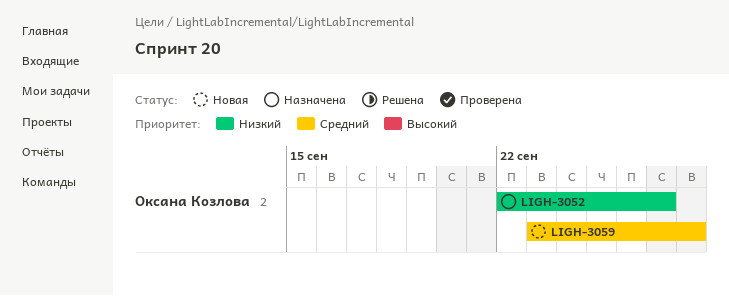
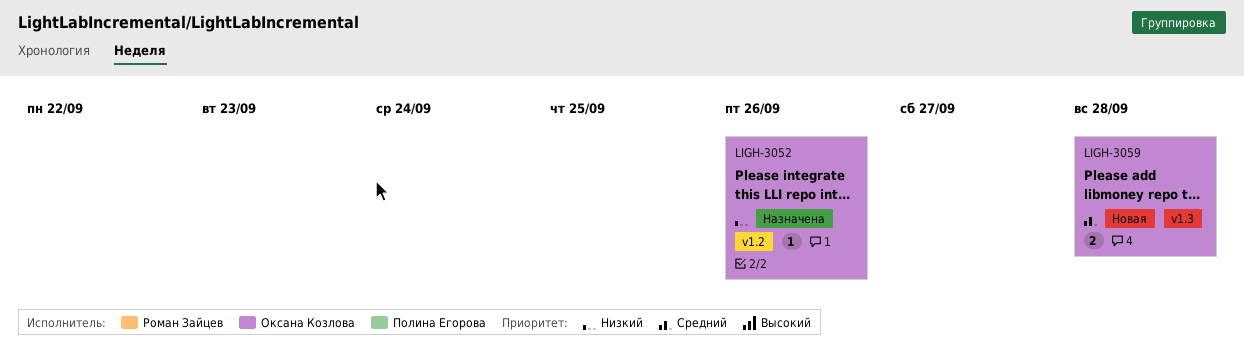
LIGH-3052, due: Sep 27 -> Sep 26

